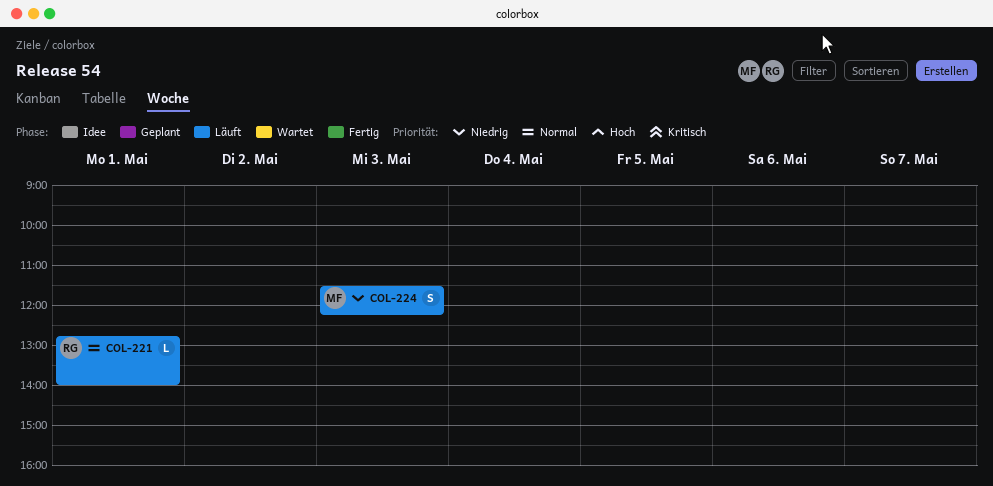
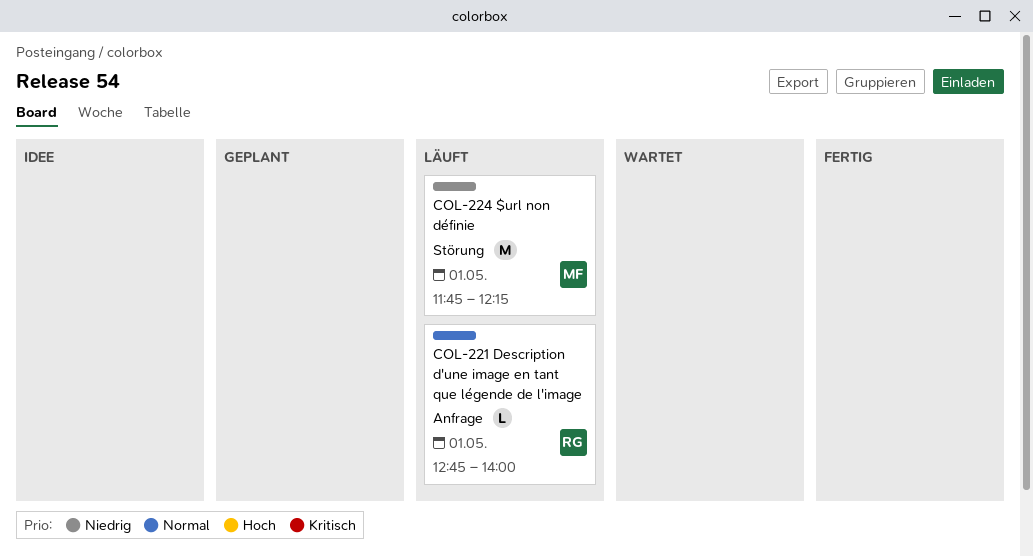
COL-224, estimate: S -> M
COL-224, day: May 3 -> May 1
COL-224, begins: 11:30 -> 11:45

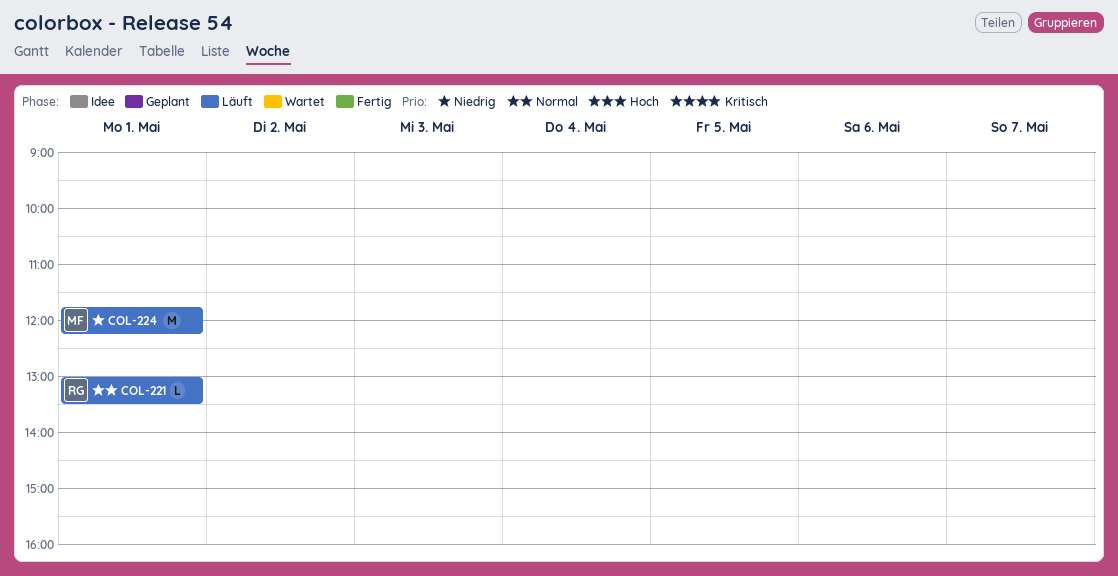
COL-221, begins: 12:45 -> 13:00
COL-221, ends: 14:00 -> 13:30

